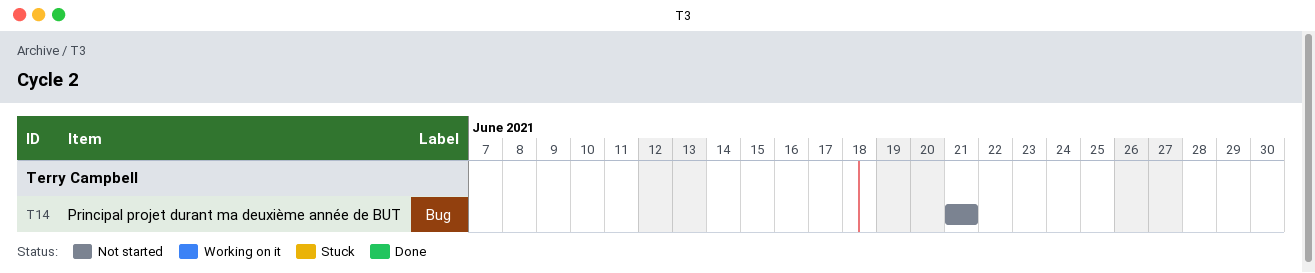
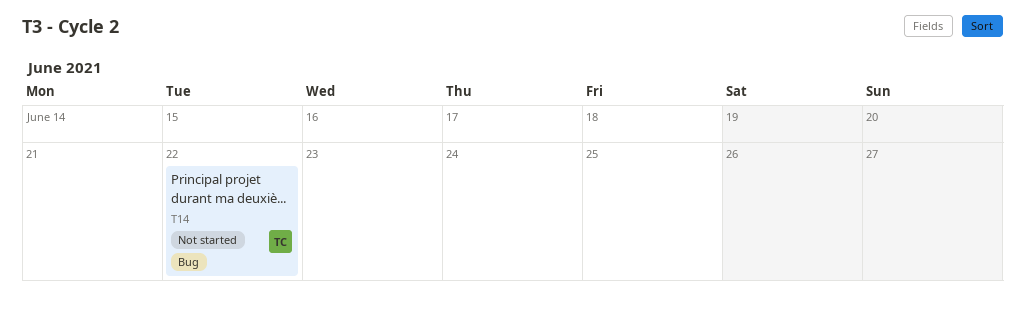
T14, due: Jun 21 -> Jun 22

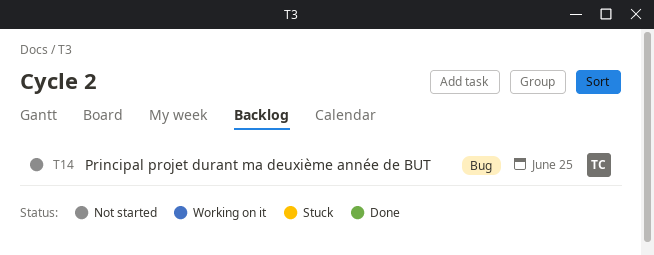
T14, due: Jun 22 -> Jun 25

